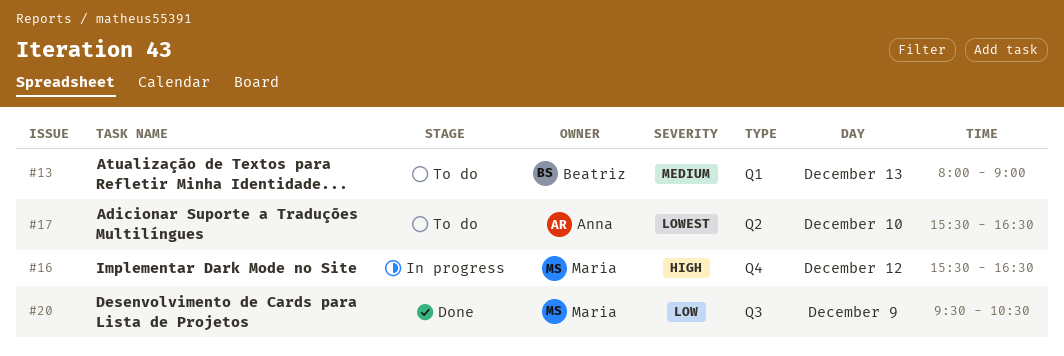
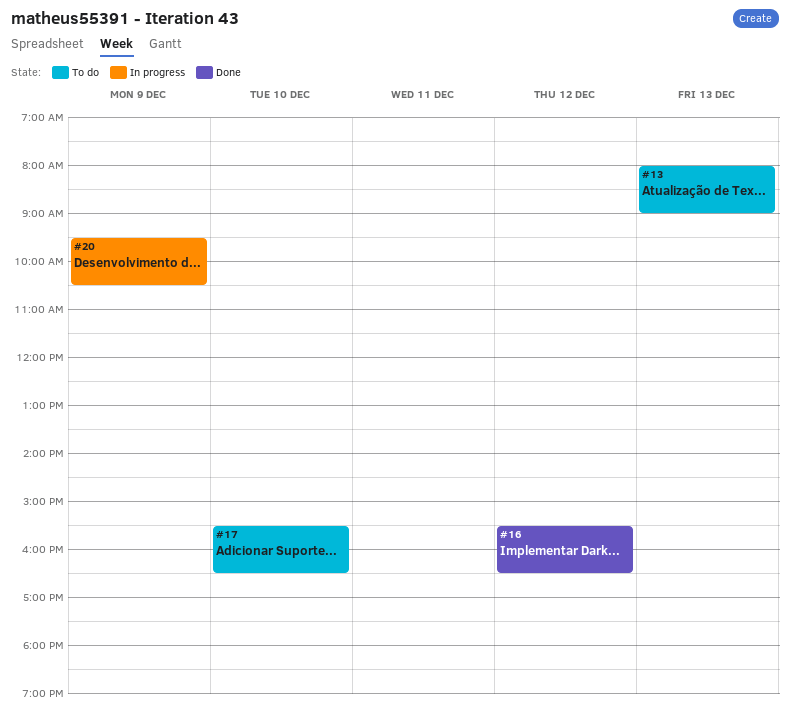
#16, status: In progress -> Done
#20, status: Done -> In progress

